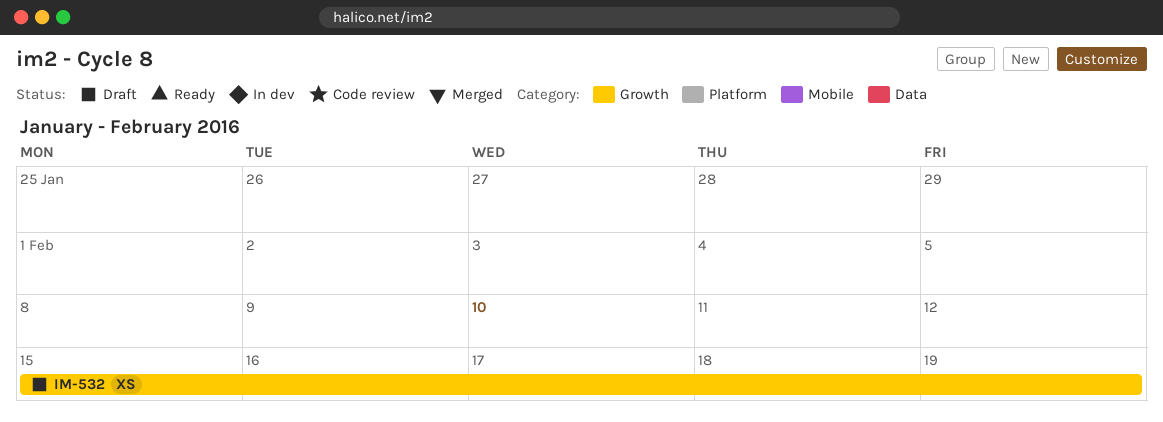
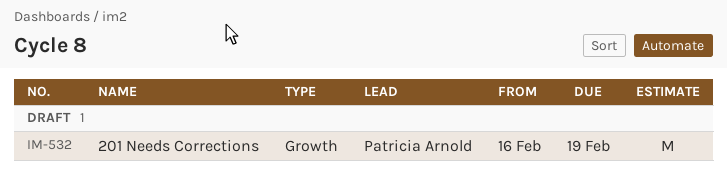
IM-532, estimate: XS -> M
IM-532, start: Feb 15 -> Feb 16

